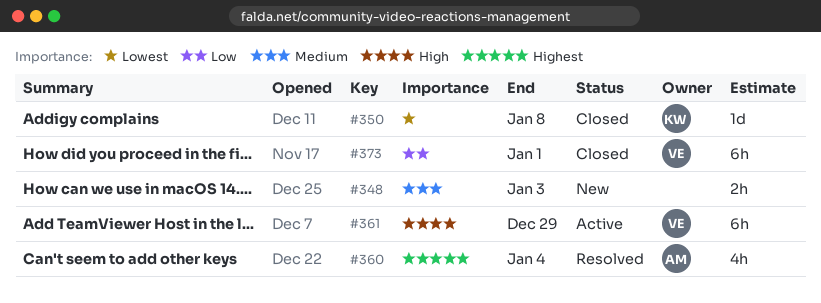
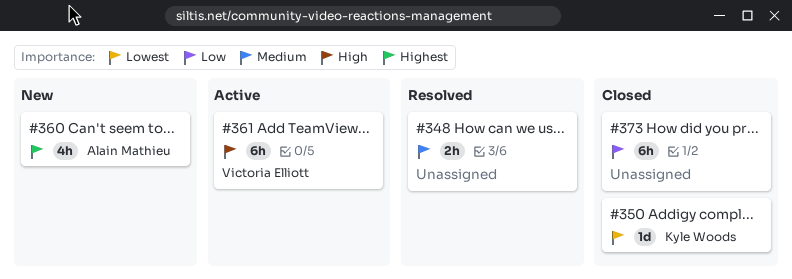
#348, status: New -> Resolved
#360, status: Resolved -> New
#373, owner: Victoria Elliott -> none

